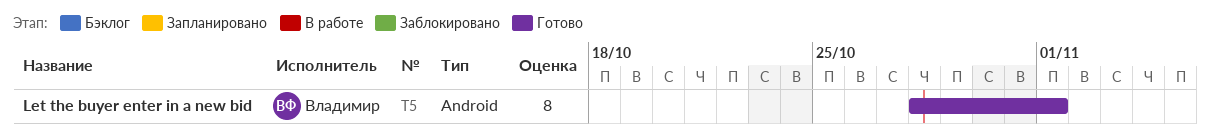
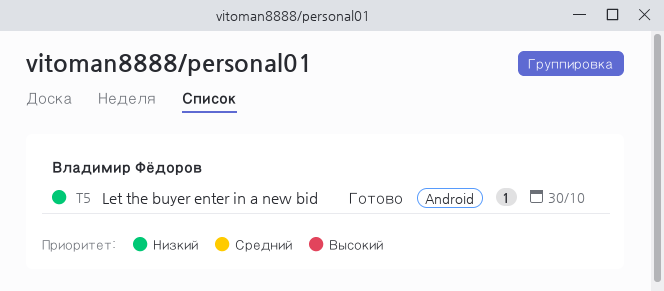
T5, estimate: 8 -> 1
T5, due: Nov 1 -> Oct 30

